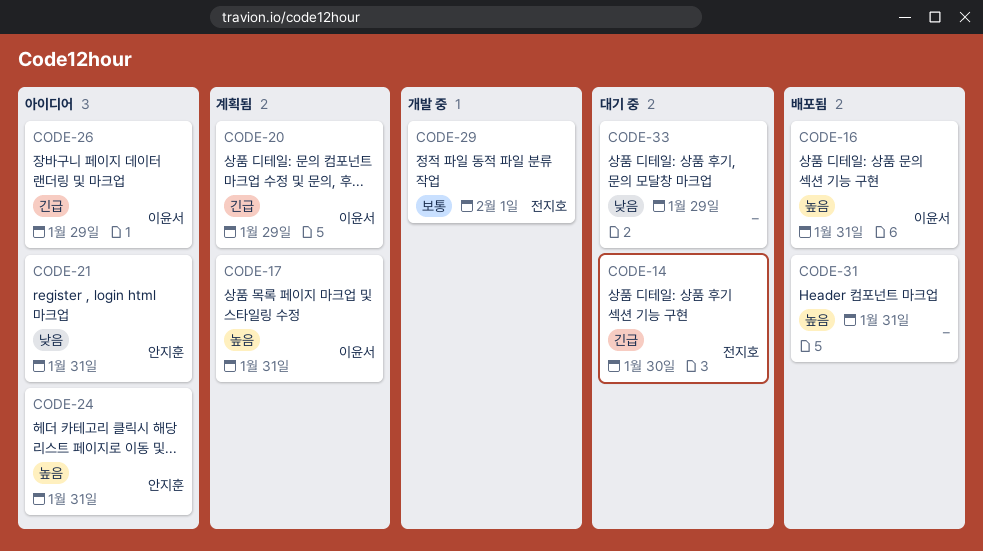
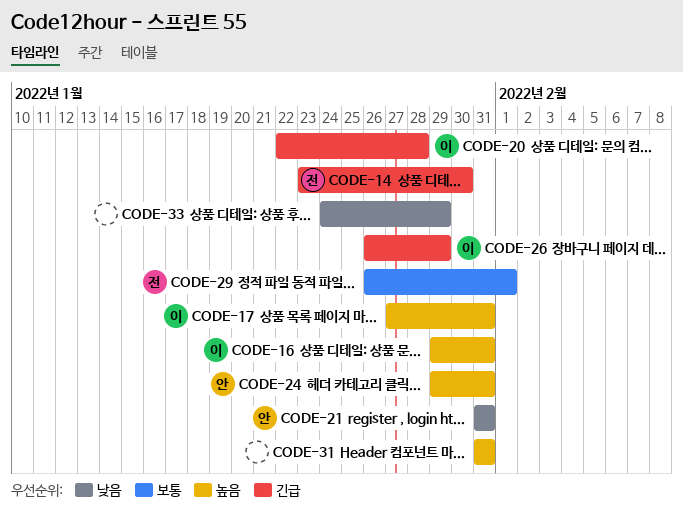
CODE-20, due: Jan 29 -> Jan 28

